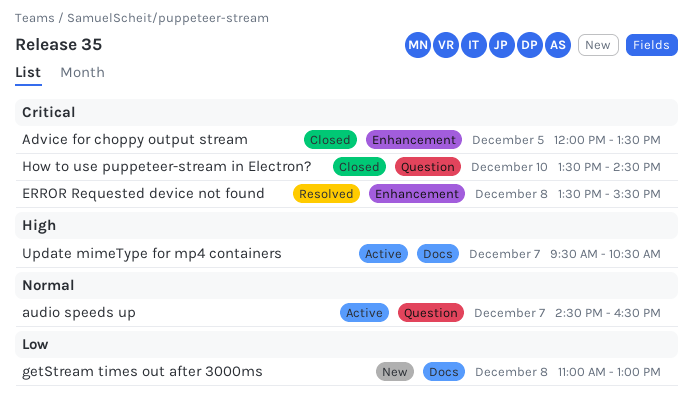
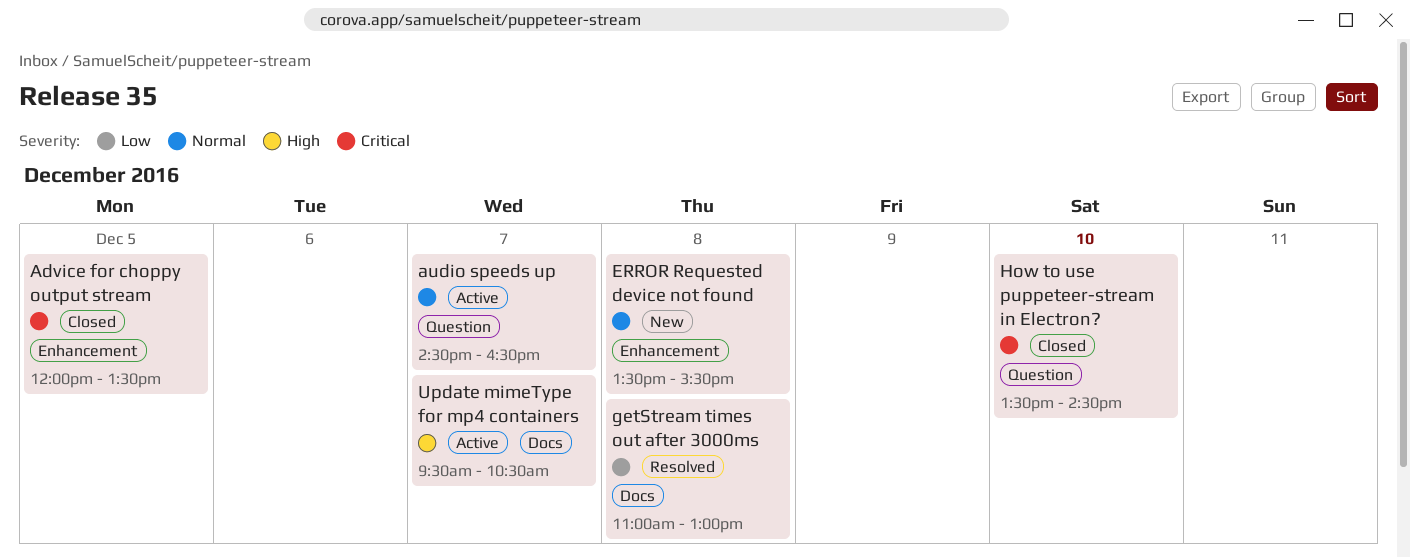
ERROR Requested device not found, status: Resolved -> New
ERROR Requested device not found, priority: Critical -> Normal
getStream times out after 3000ms, status: New -> Resolved

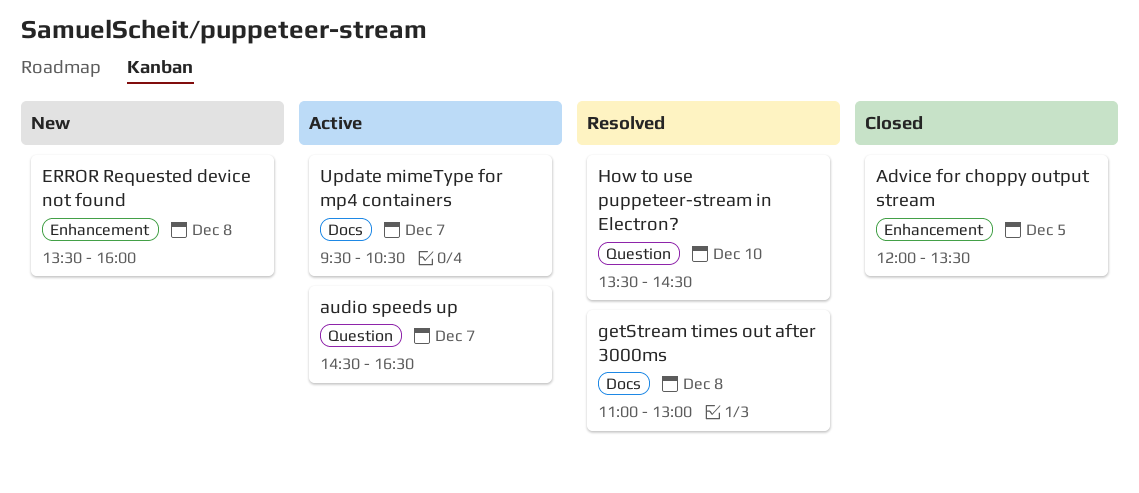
ERROR Requested device not found, ends: 15:30 -> 16:00
How to use puppeteer-stream in Electron?, status: Closed -> Resolved

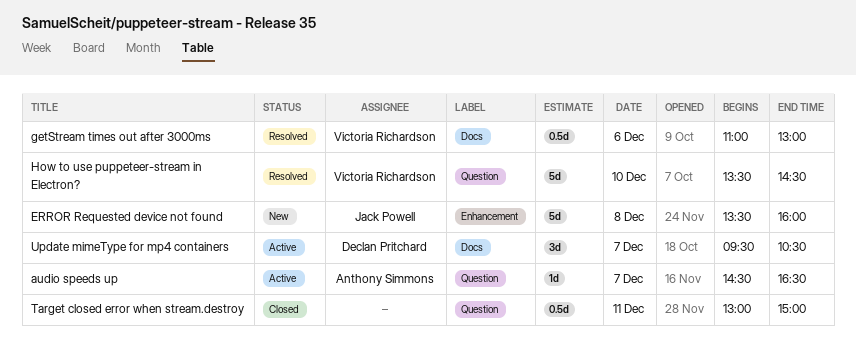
Advice for choppy output stream: present -> none
getStream times out after 3000ms, day: Dec 8 -> Dec 6
Target closed error when stream.destroy: none -> present

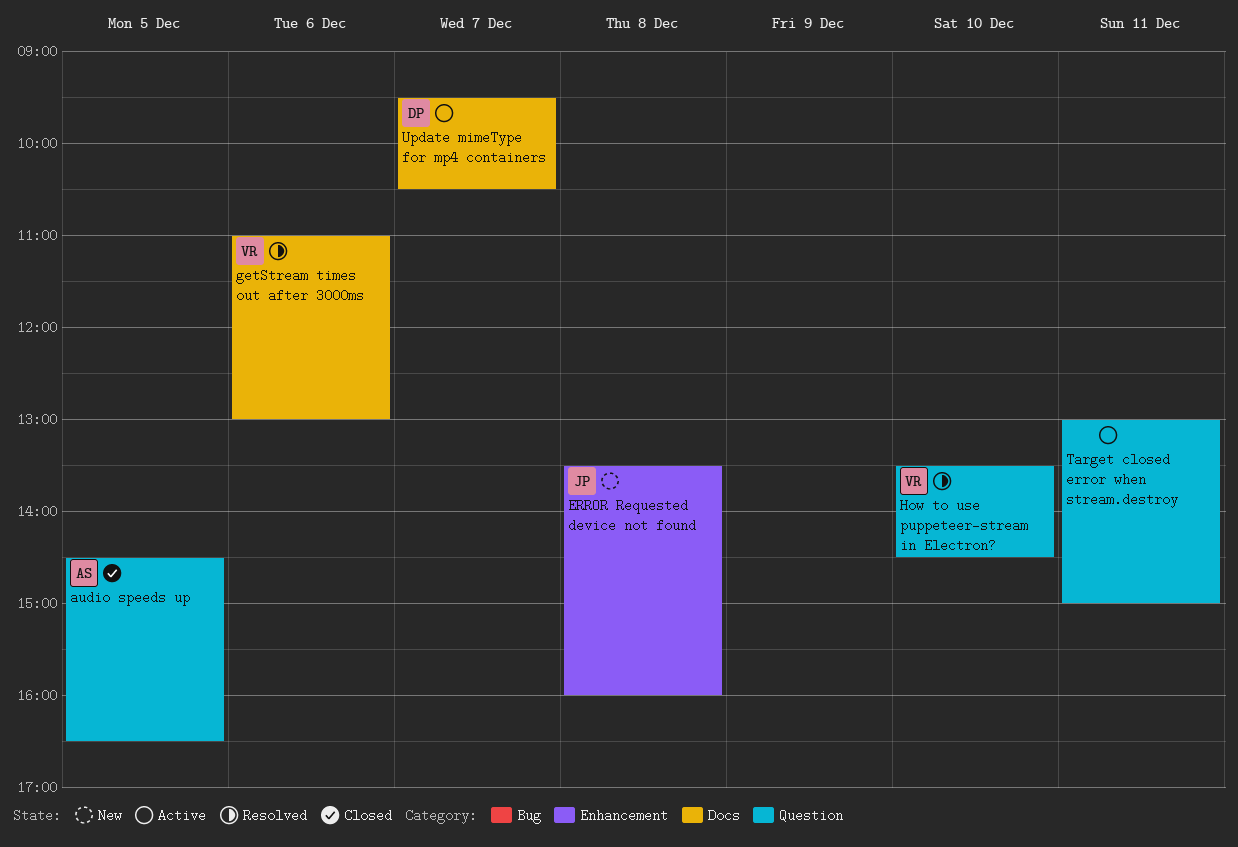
audio speeds up, status: Active -> Closed
audio speeds up, day: Dec 7 -> Dec 5
Target closed error when stream.destroy, status: Closed -> Active

